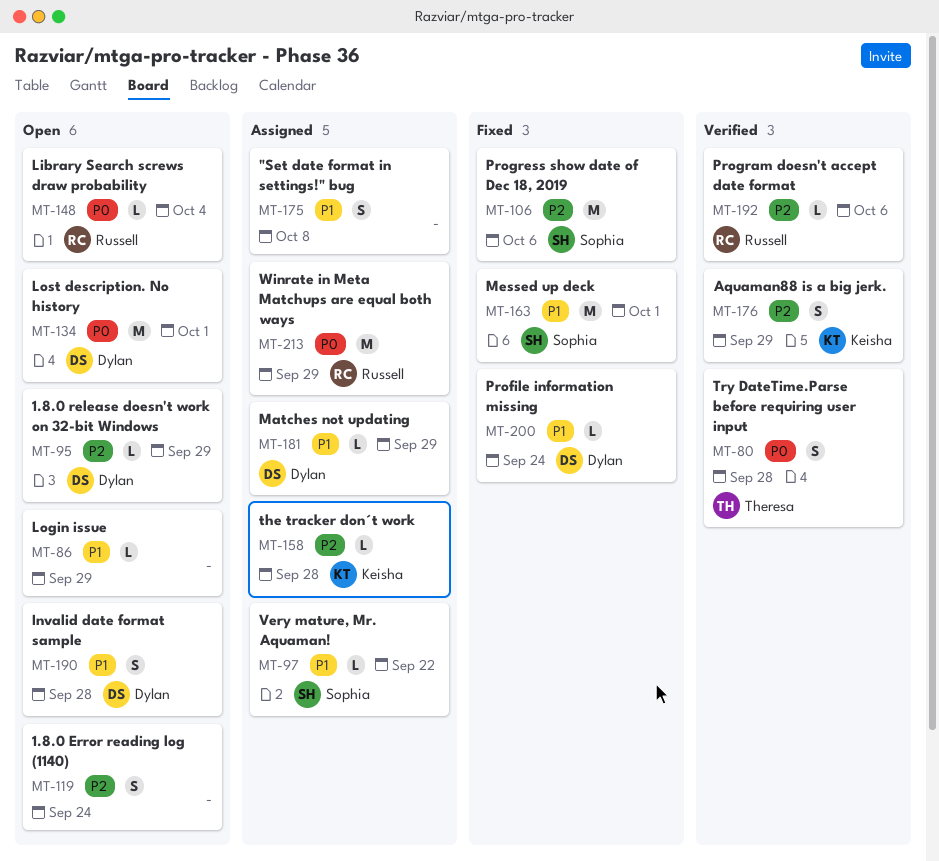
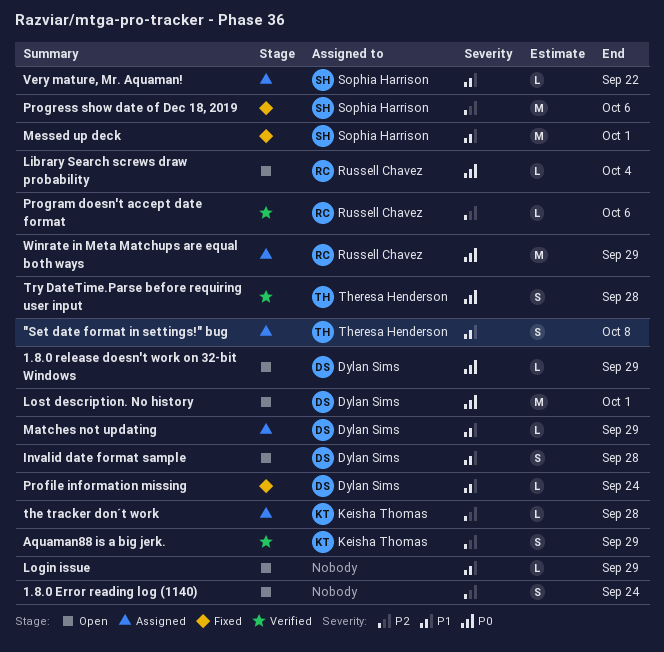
"Set date format in settings!" bug, owner: none -> Theresa Henderson
1.8.0 release doesn't work on 32-bit Windows, priority: P2 -> P0

